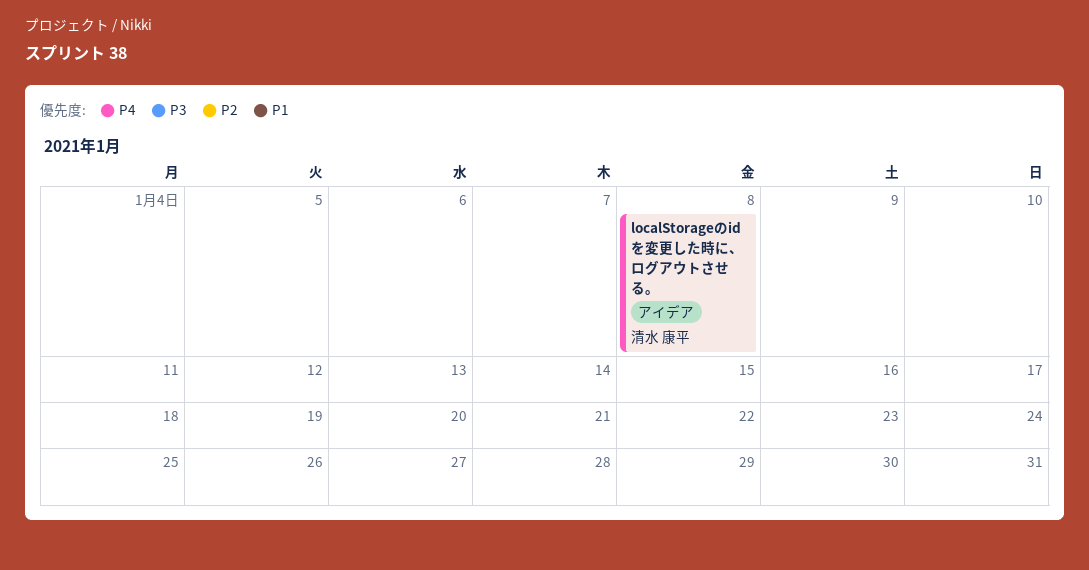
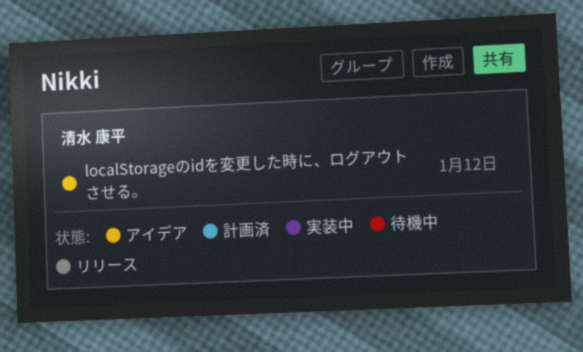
localStorageのidを変更した時に、ログアウトさせる。, due: Jan 8 -> Jan 12

